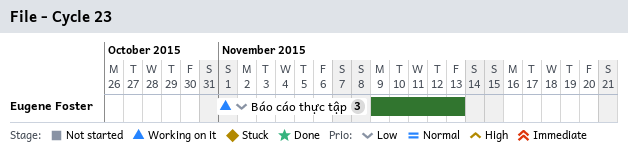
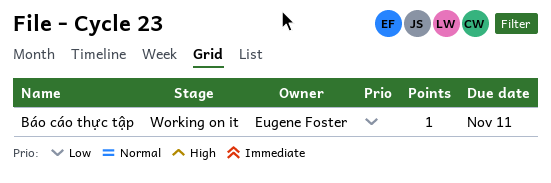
Báo cáo thực tập, estimate: 3 -> 1
Báo cáo thực tập, due: Nov 13 -> Nov 11

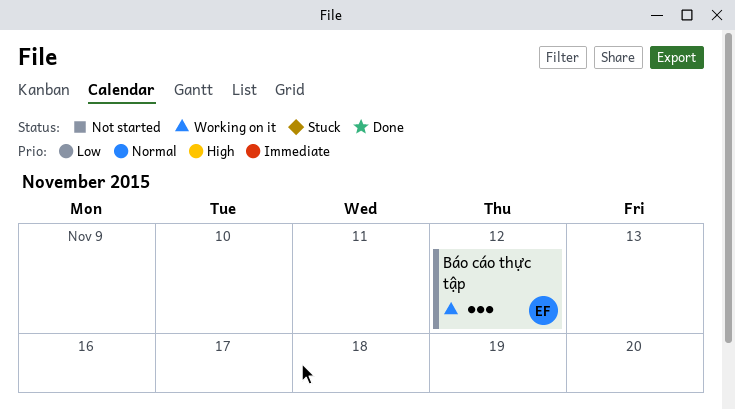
Báo cáo thực tập, estimate: 1 -> 3
Báo cáo thực tập, due: Nov 11 -> Nov 12

